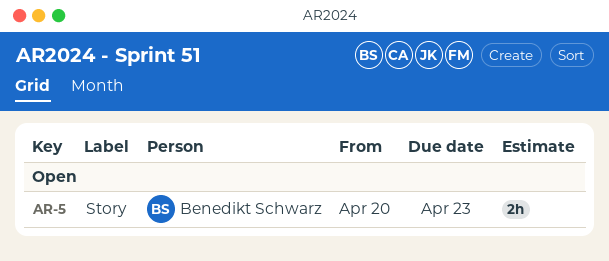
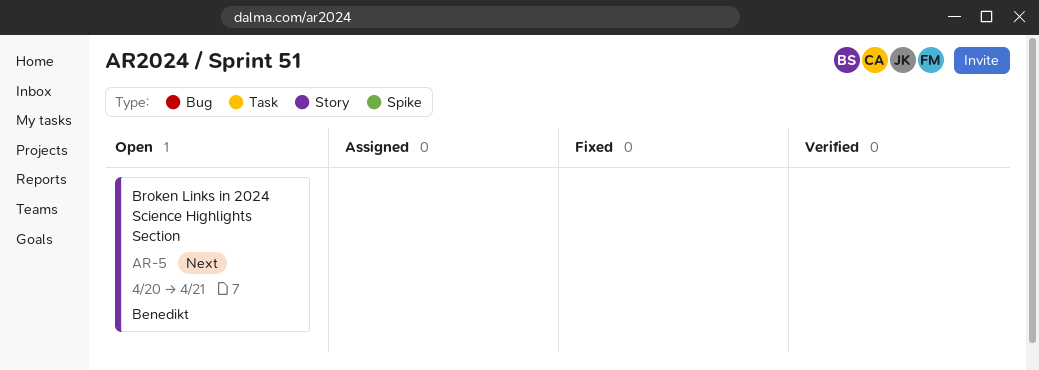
AR-5, due: Apr 23 -> Apr 21

